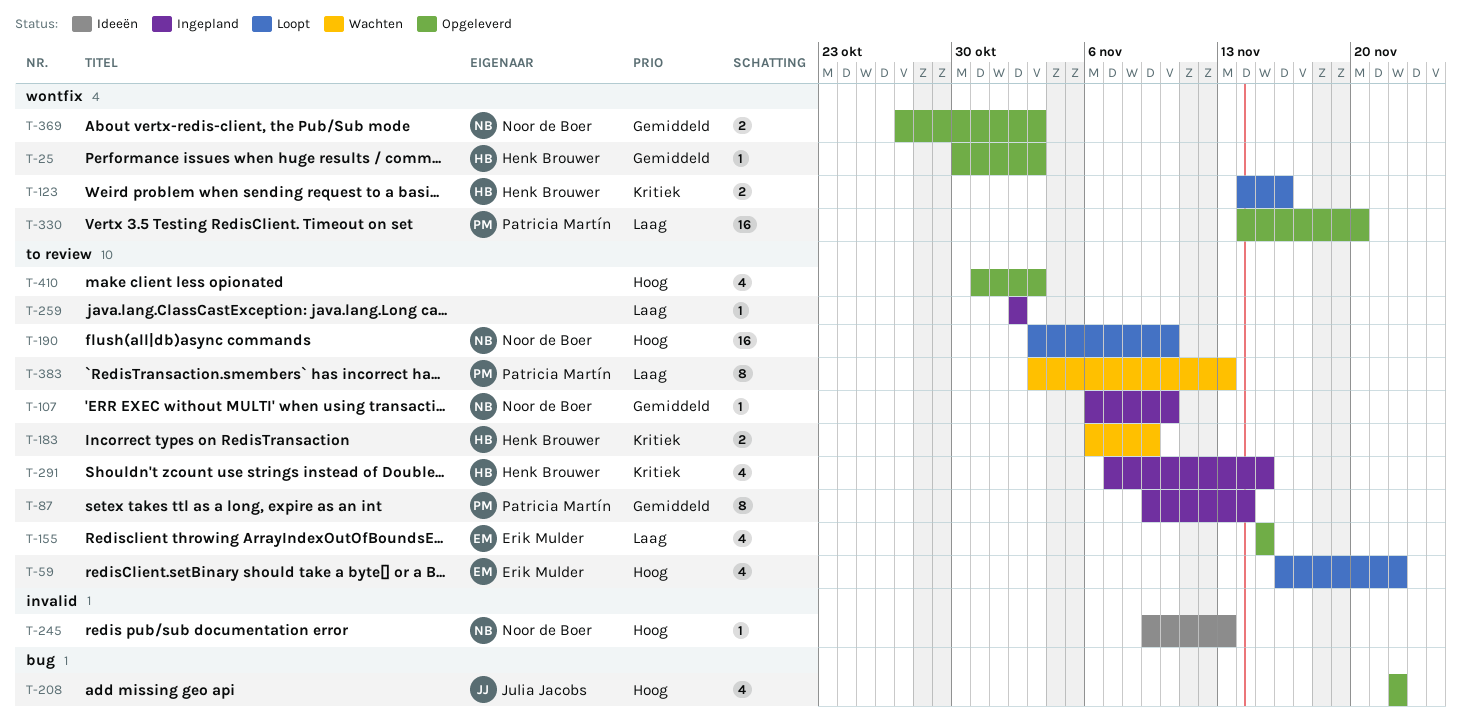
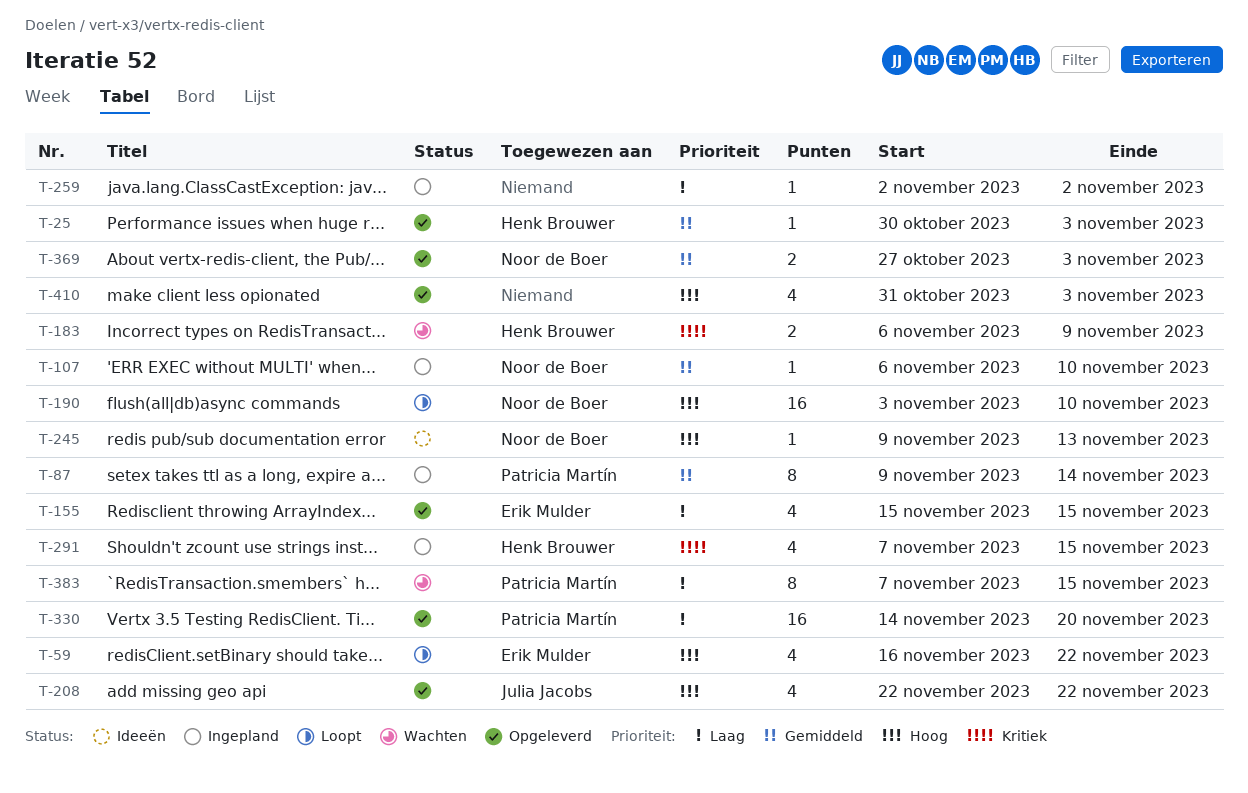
T-123: present -> none
T-383, start: Nov 3 -> Nov 7
T-383, due: Nov 13 -> Nov 15

